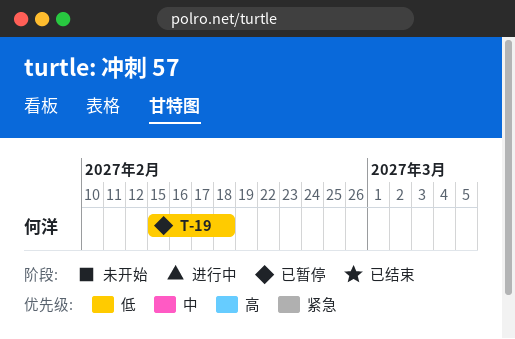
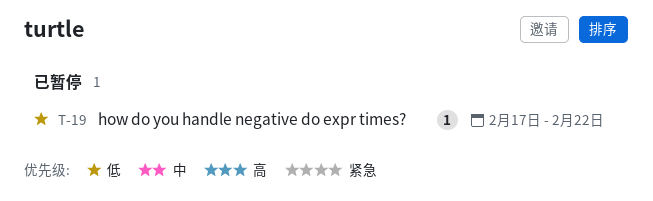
T-19, start: Feb 15 -> Feb 17
T-19, due: Feb 18 -> Feb 22

